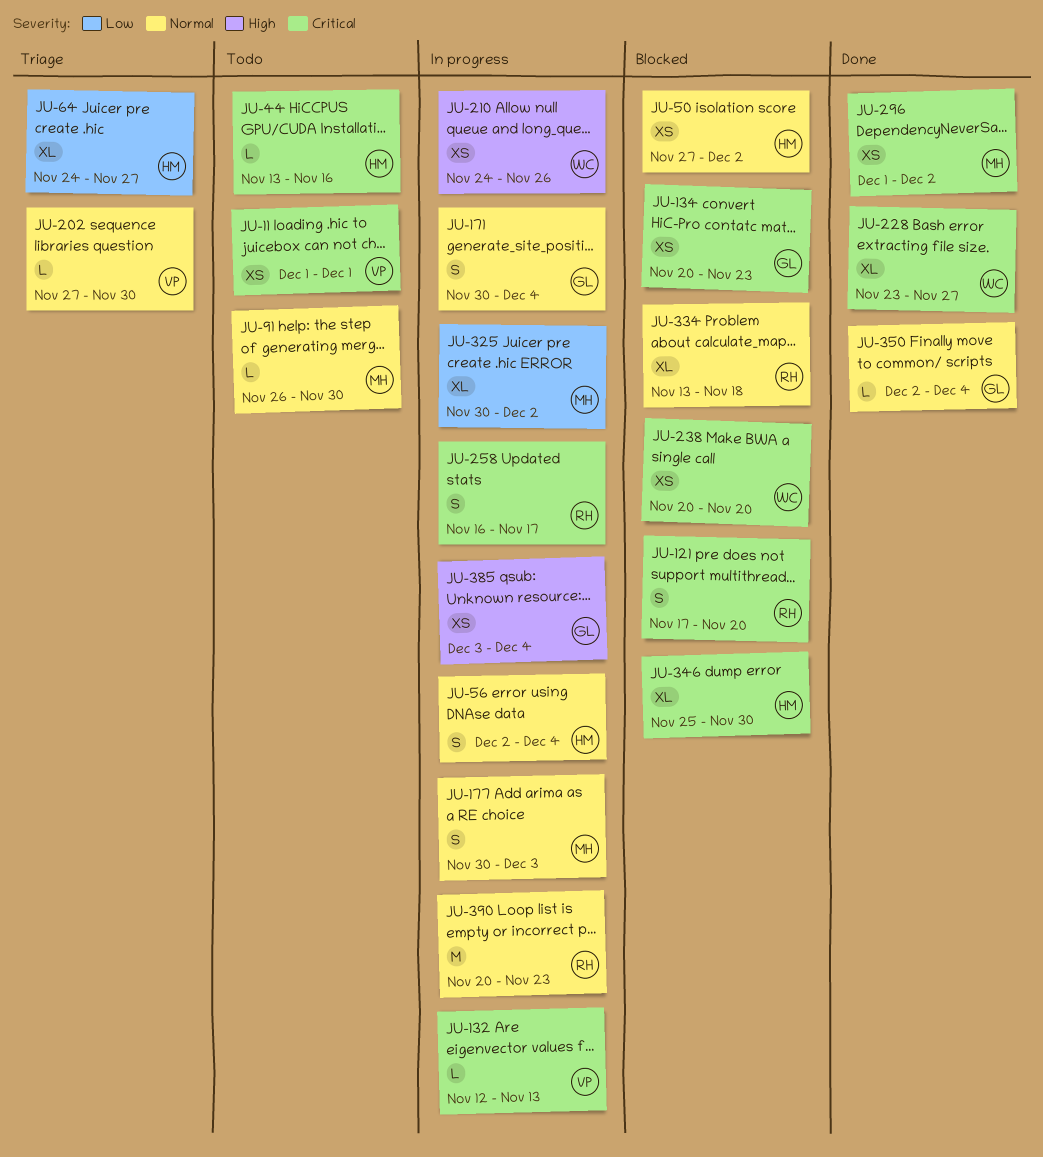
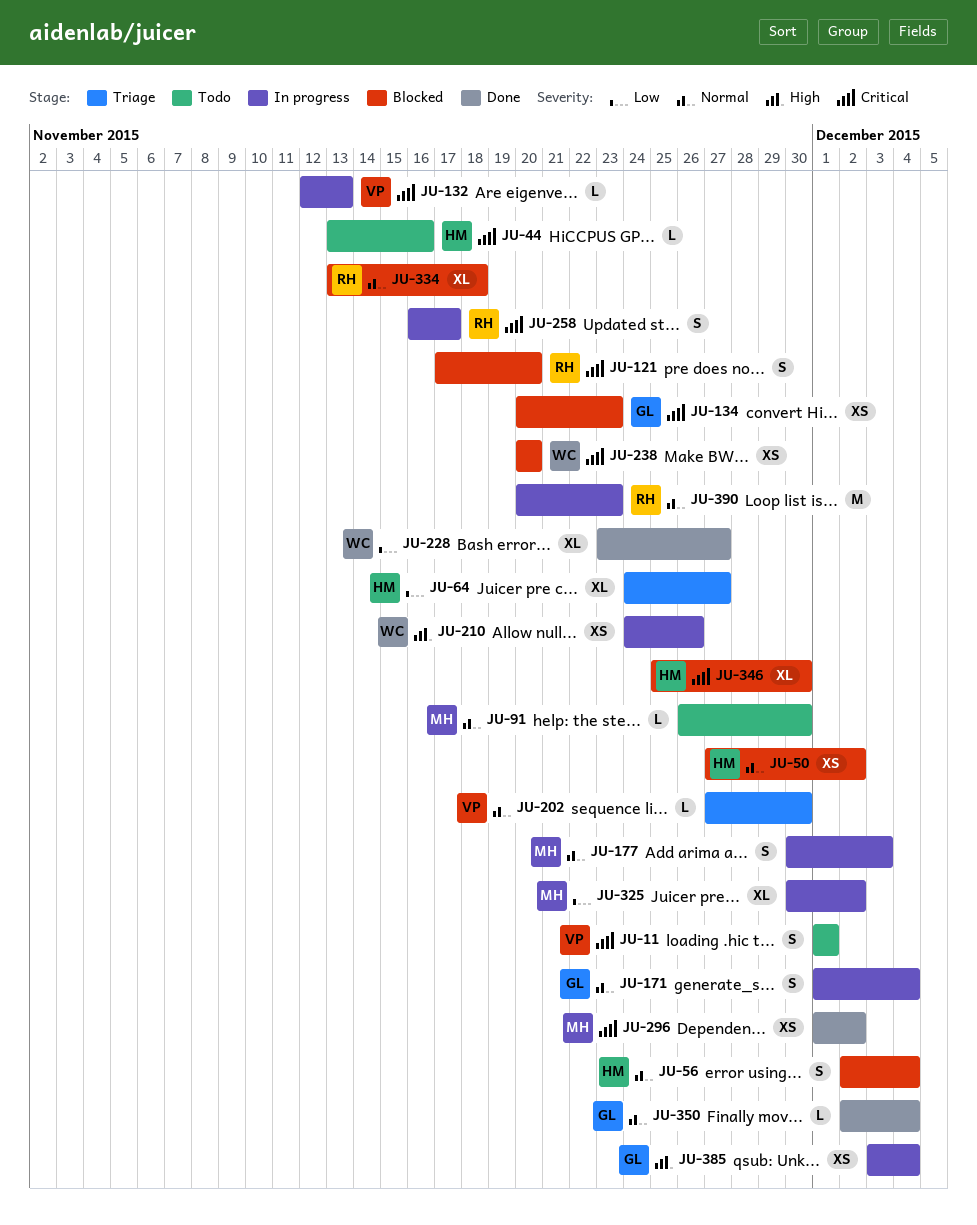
JU-11, estimate: XS -> S
JU-56, status: In progress -> Blocked
JU-171, start: Nov 30 -> Dec 1
JU-228, priority: Critical -> Low

